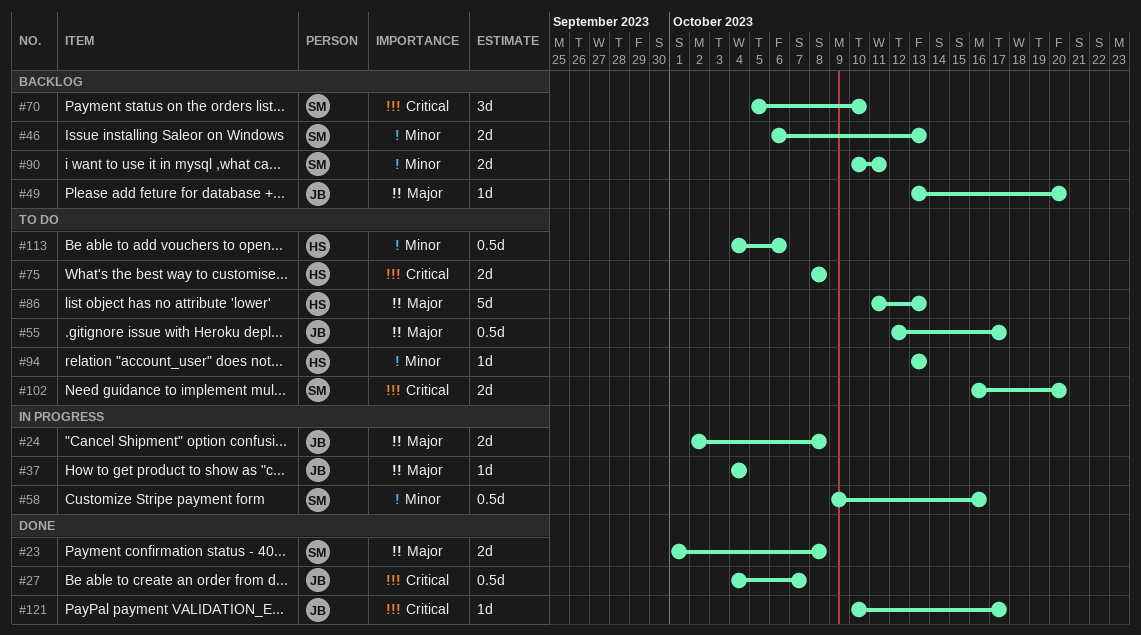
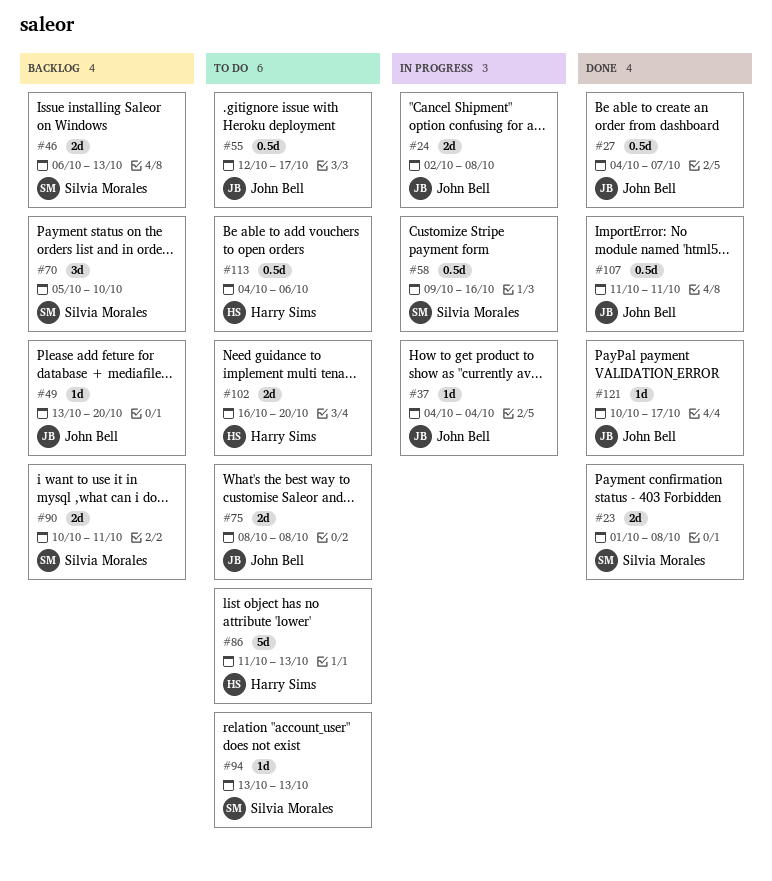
#75, owner: Harry Sims -> John Bell
#94, owner: Harry Sims -> Silvia Morales
#102, owner: Silvia Morales -> Harry Sims
#107: none -> present

